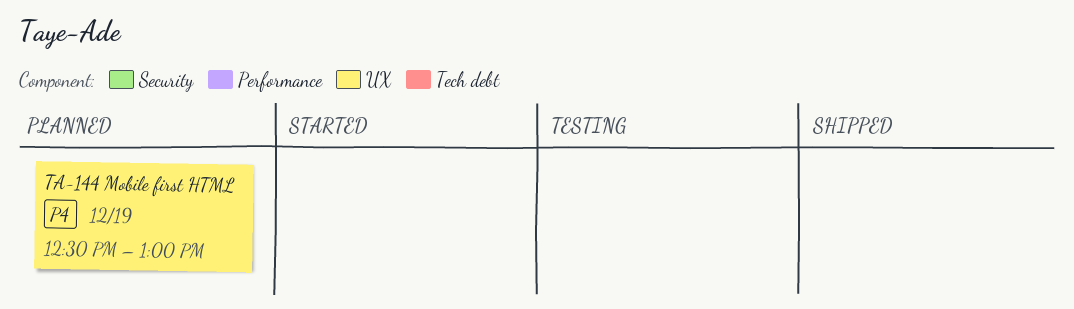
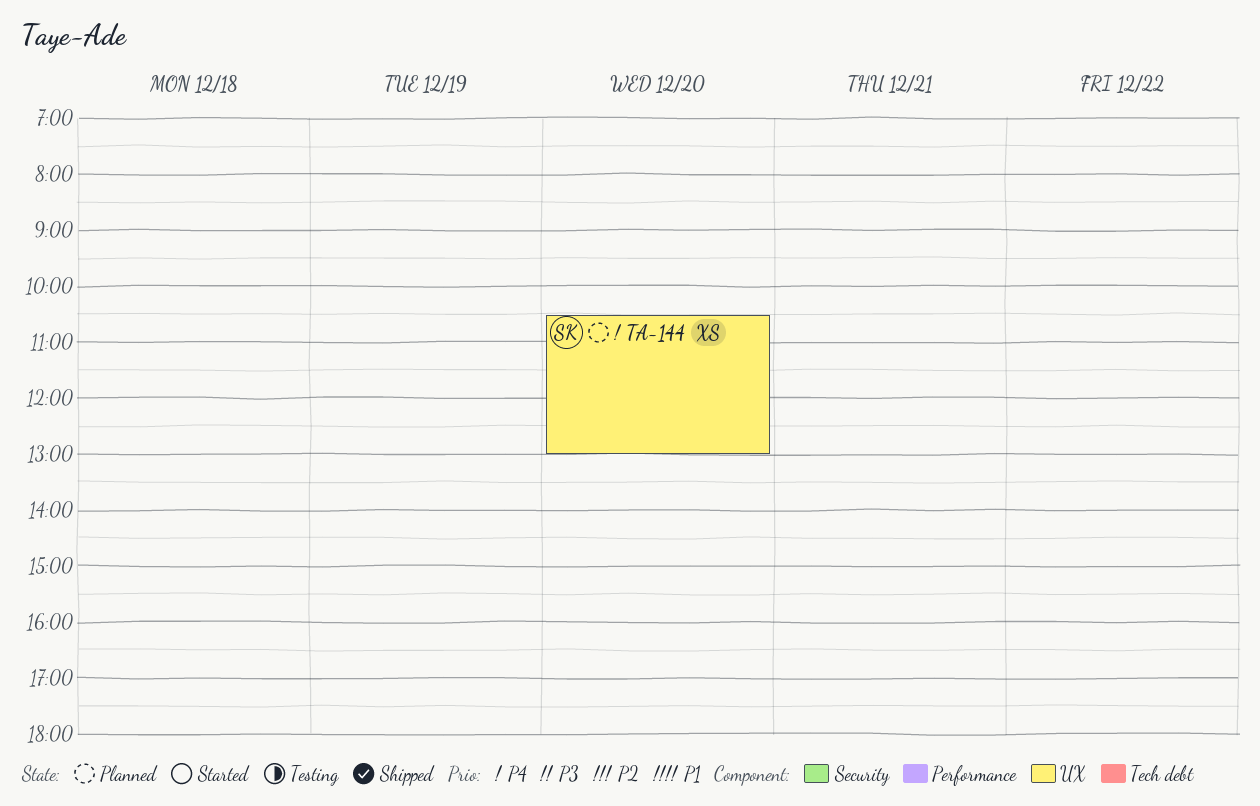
TA-144, day: Dec 19 -> Dec 20
TA-144, begins: 12:30 -> 10:30

